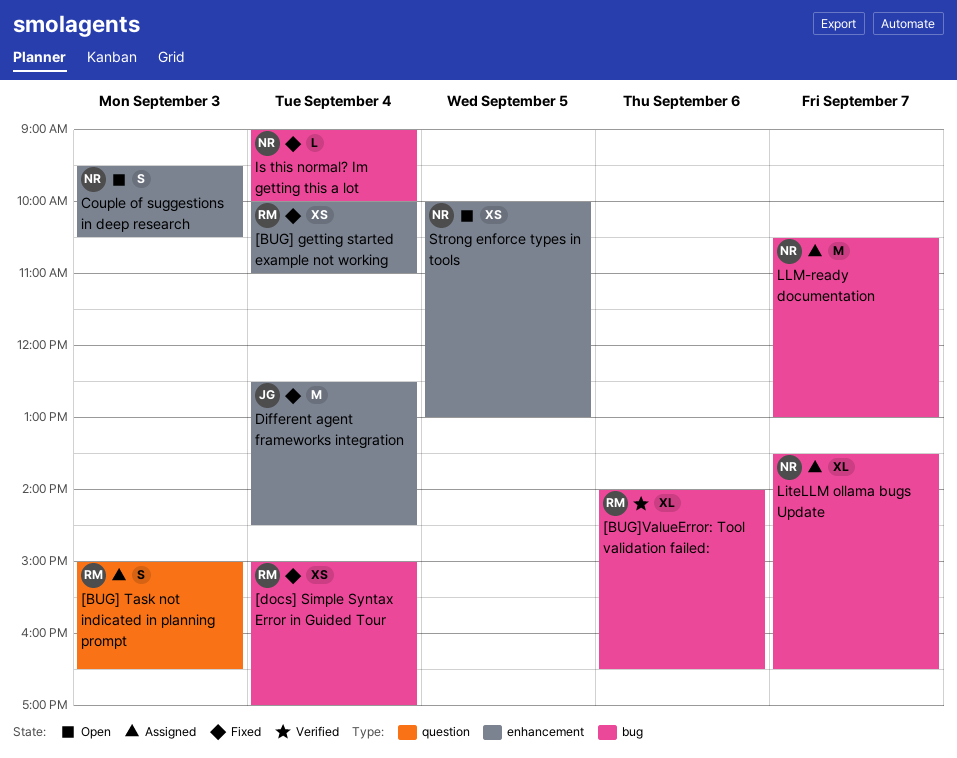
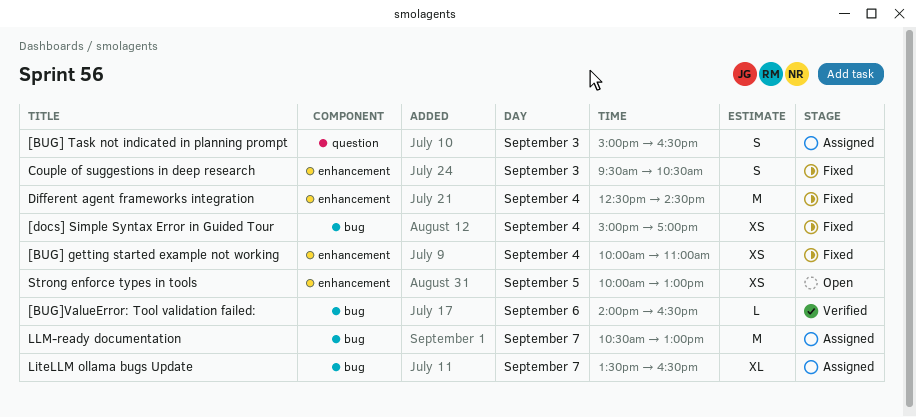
[BUG]ValueError: Tool validation failed:, estimate: XL -> L
Couple of suggestions in deep research, status: Open -> Fixed
Is this normal? Im getting this a lot: present -> none

